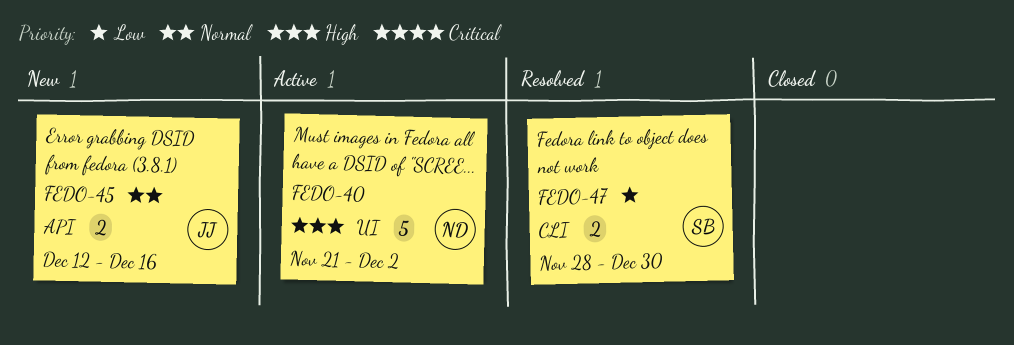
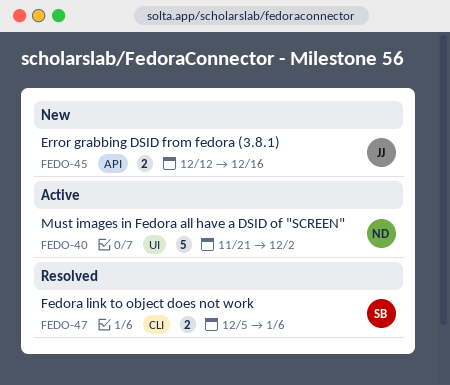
FEDO-47, start: Nov 28 -> Dec 5
FEDO-47, due: Dec 30 -> Jan 6

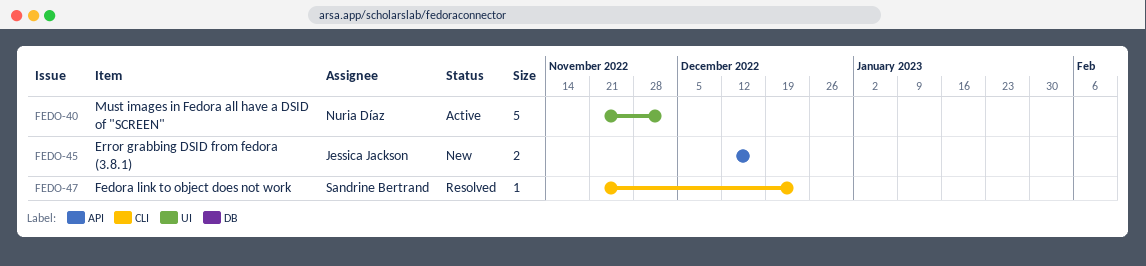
FEDO-47, estimate: 2 -> 1
FEDO-47, start: Dec 5 -> Nov 21
FEDO-47, due: Jan 6 -> Dec 23

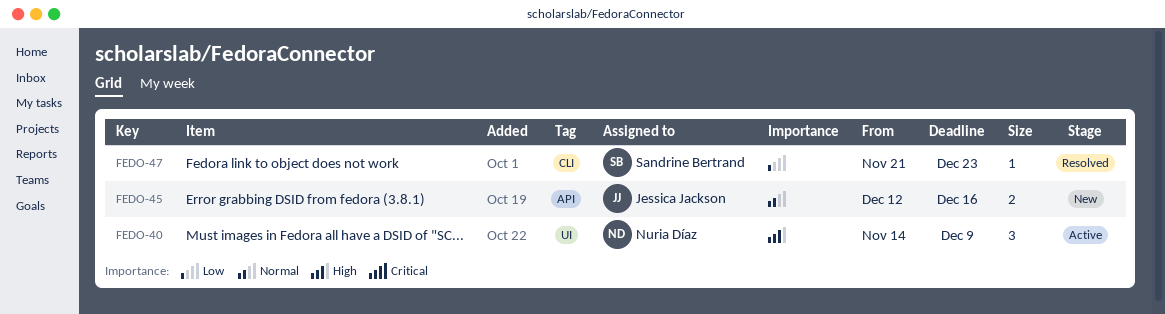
FEDO-40, estimate: 5 -> 3
FEDO-40, start: Nov 21 -> Nov 14
FEDO-40, due: Dec 2 -> Dec 9

